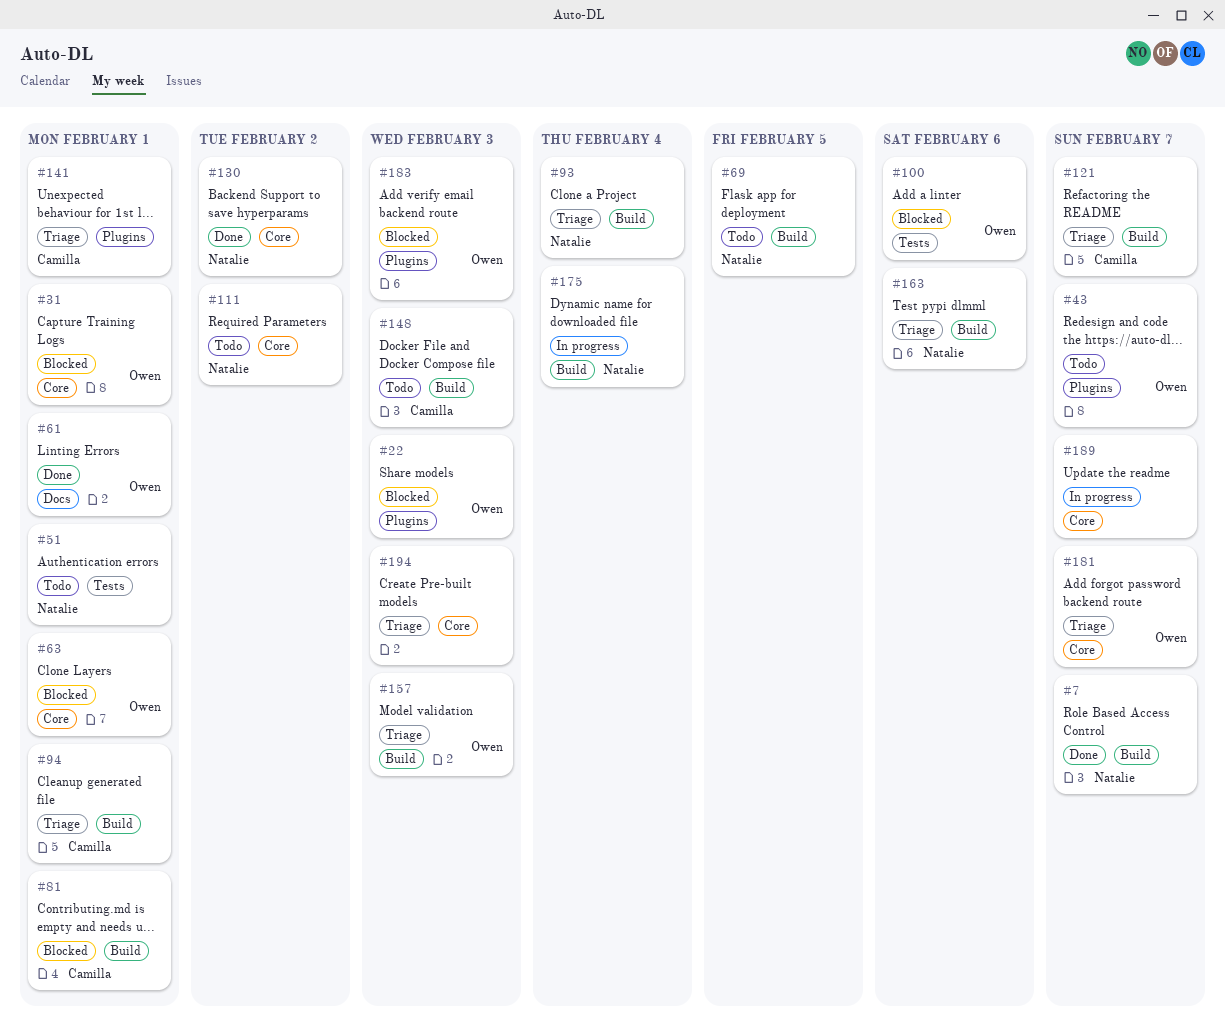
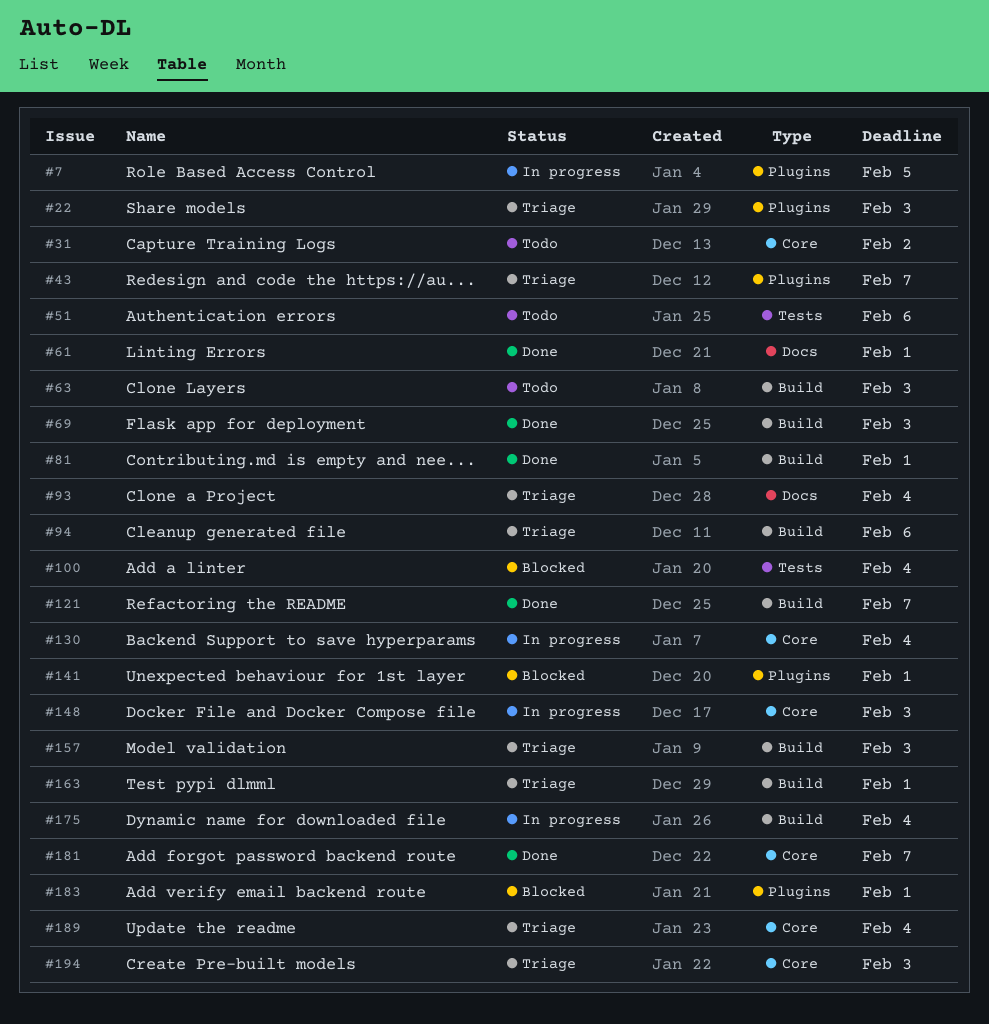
#7, status: Done -> In progress
#7, label: Build -> Plugins
#7, due: Feb 7 -> Feb 5
#22, status: Blocked -> Triage
#31, status: Blocked -> Todo
#31, due: Feb 1 -> Feb 2
#43, status: Todo -> Triage
#51, due: Feb 1 -> Feb 6
#63, status: Blocked -> Todo
#63, label: Core -> Build
#63, due: Feb 1 -> Feb 3
#69, status: Todo -> Done
#69, due: Feb 5 -> Feb 3
#81, status: Blocked -> Done
#93, label: Build -> Docs
#94, due: Feb 1 -> Feb 6
#100, due: Feb 6 -> Feb 4
#111: present -> none
#121, status: Triage -> Done
#130, status: Done -> In progress
#130, due: Feb 2 -> Feb 4
#141, status: Triage -> Blocked
#148, status: Todo -> In progress
#148, label: Build -> Core
#163, due: Feb 6 -> Feb 1
#181, status: Triage -> Done
#183, due: Feb 3 -> Feb 1
#189, status: In progress -> Triage
#189, due: Feb 7 -> Feb 4

